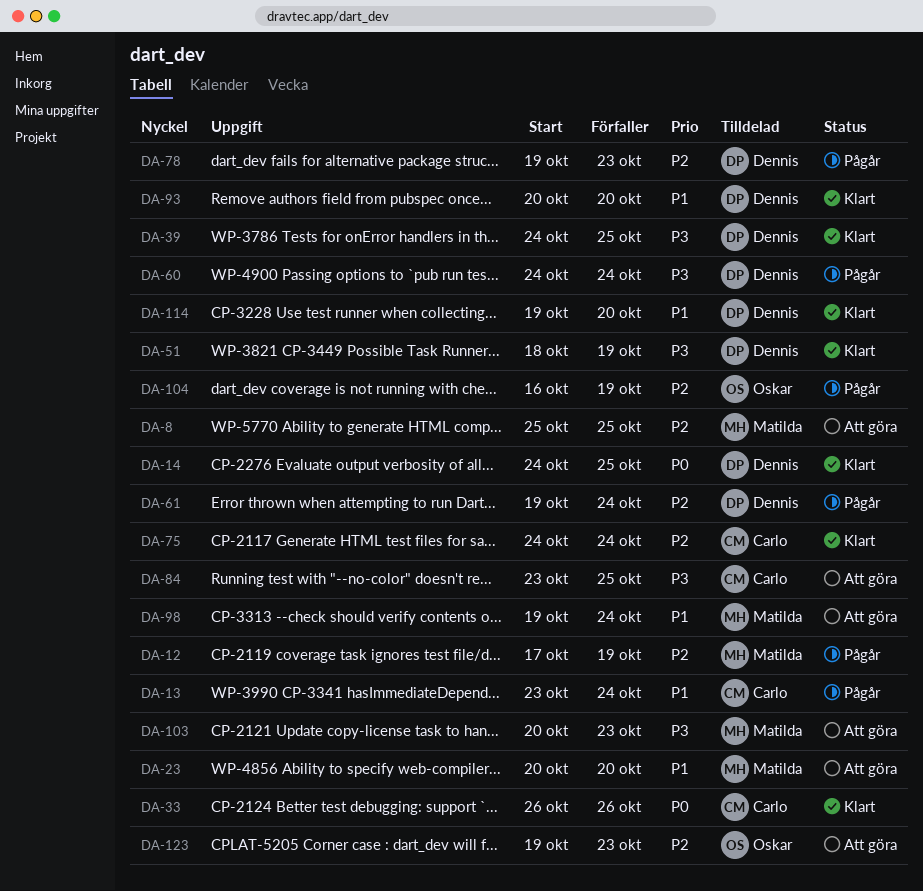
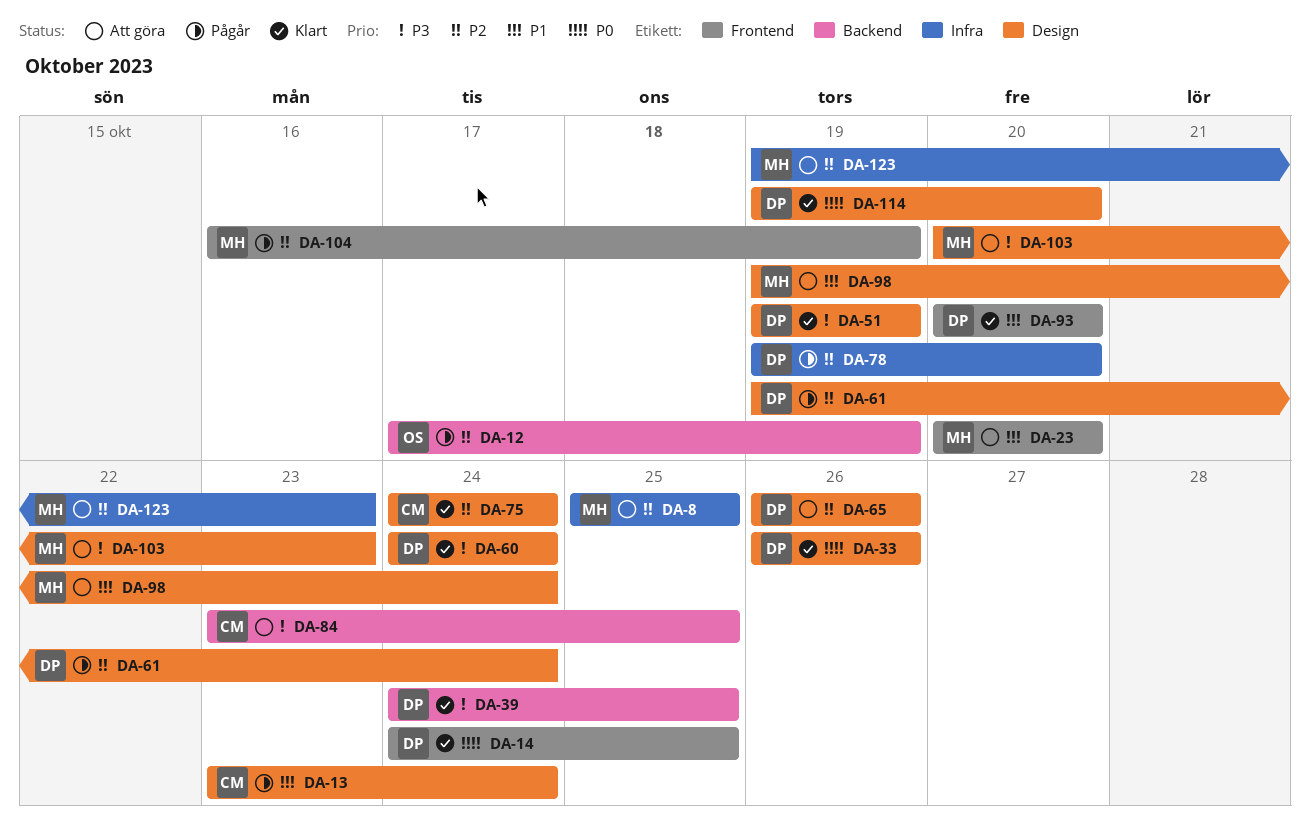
DA-12, owner: Matilda -> Oskar
DA-33, owner: Carlo -> Dennis
DA-51, start: Oct 18 -> Oct 19
DA-60, status: Pågår -> Klart
DA-65: none -> present
DA-78, due: Oct 23 -> Oct 20
DA-104, owner: Oskar -> Matilda
DA-114, priority: P1 -> P0
DA-123, owner: Oskar -> Matilda

